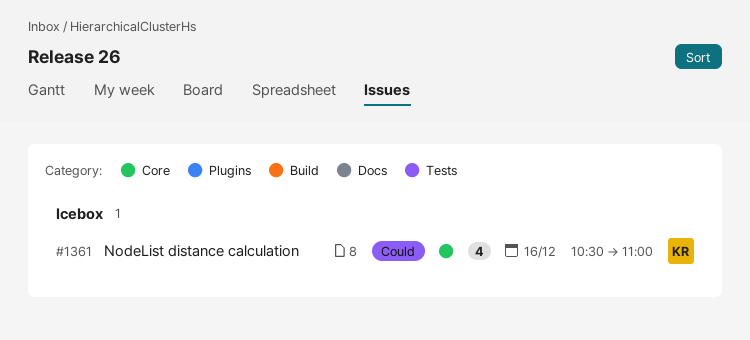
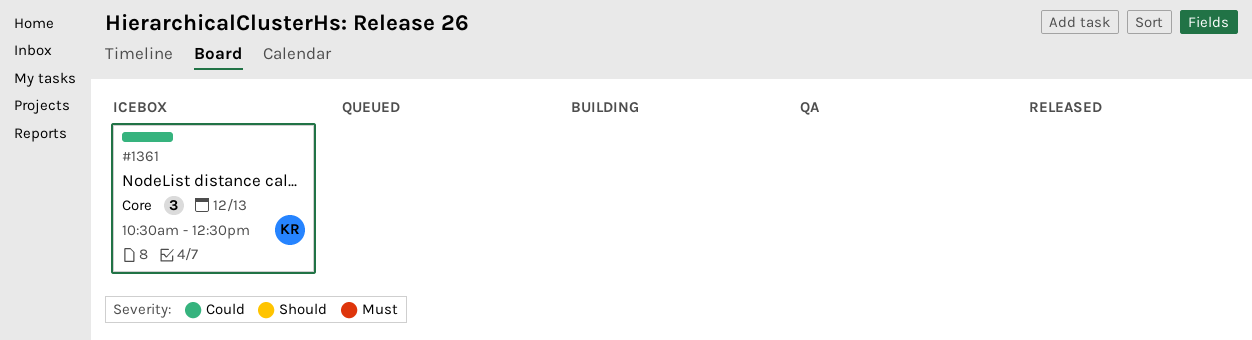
#1361, estimate: 4 -> 3
#1361, day: Dec 16 -> Dec 13
#1361, ends: 11:00 -> 12:30

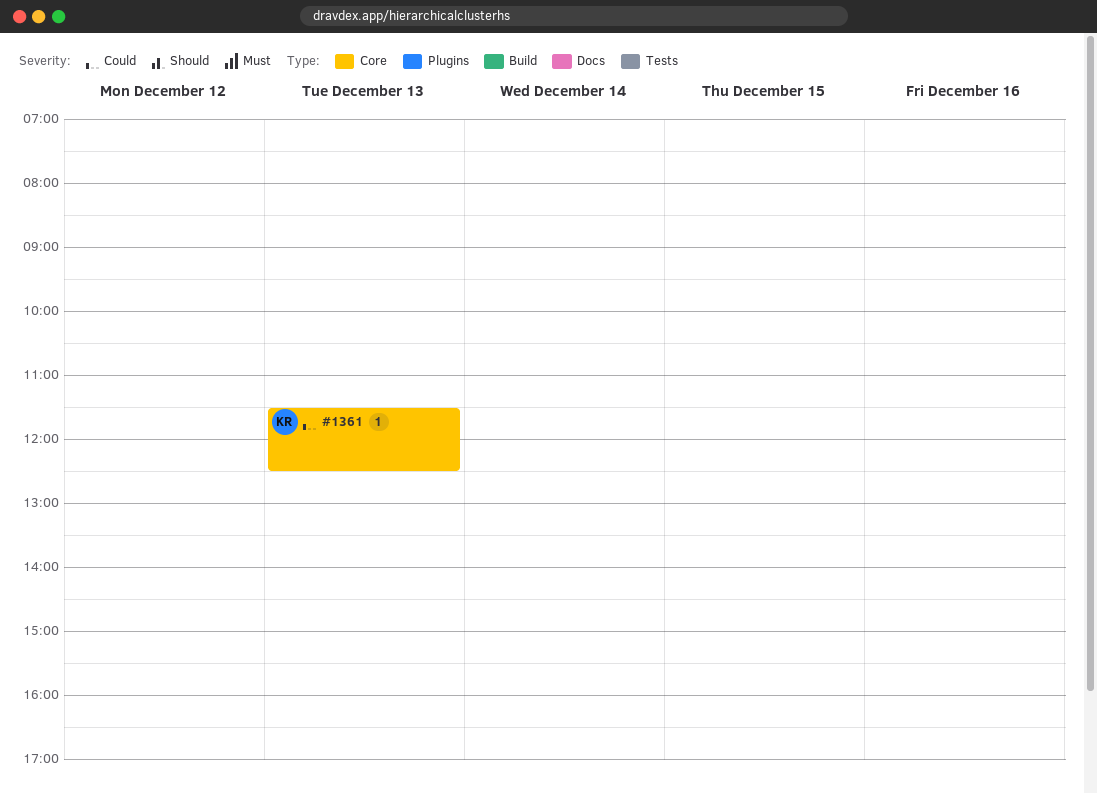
#1361, estimate: 3 -> 1
#1361, begins: 10:30 -> 11:30

